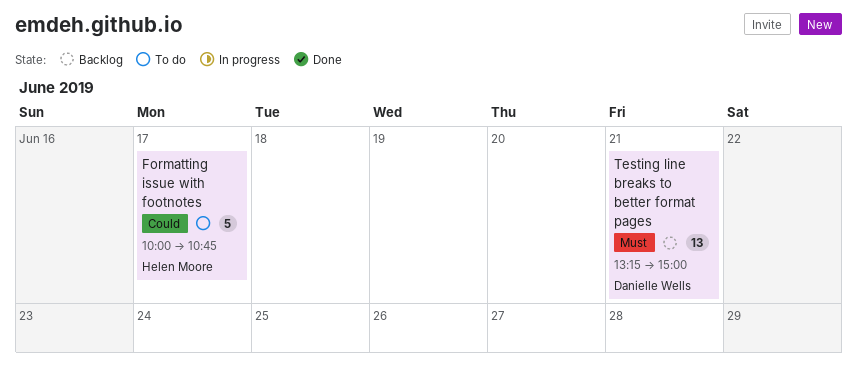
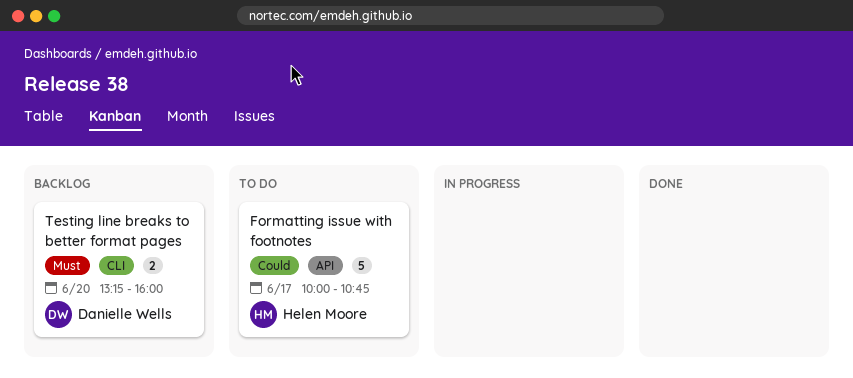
Testing line breaks to better format pages, estimate: 13 -> 2
Testing line breaks to better format pages, day: Jun 21 -> Jun 20
Testing line breaks to better format pages, ends: 15:00 -> 16:00

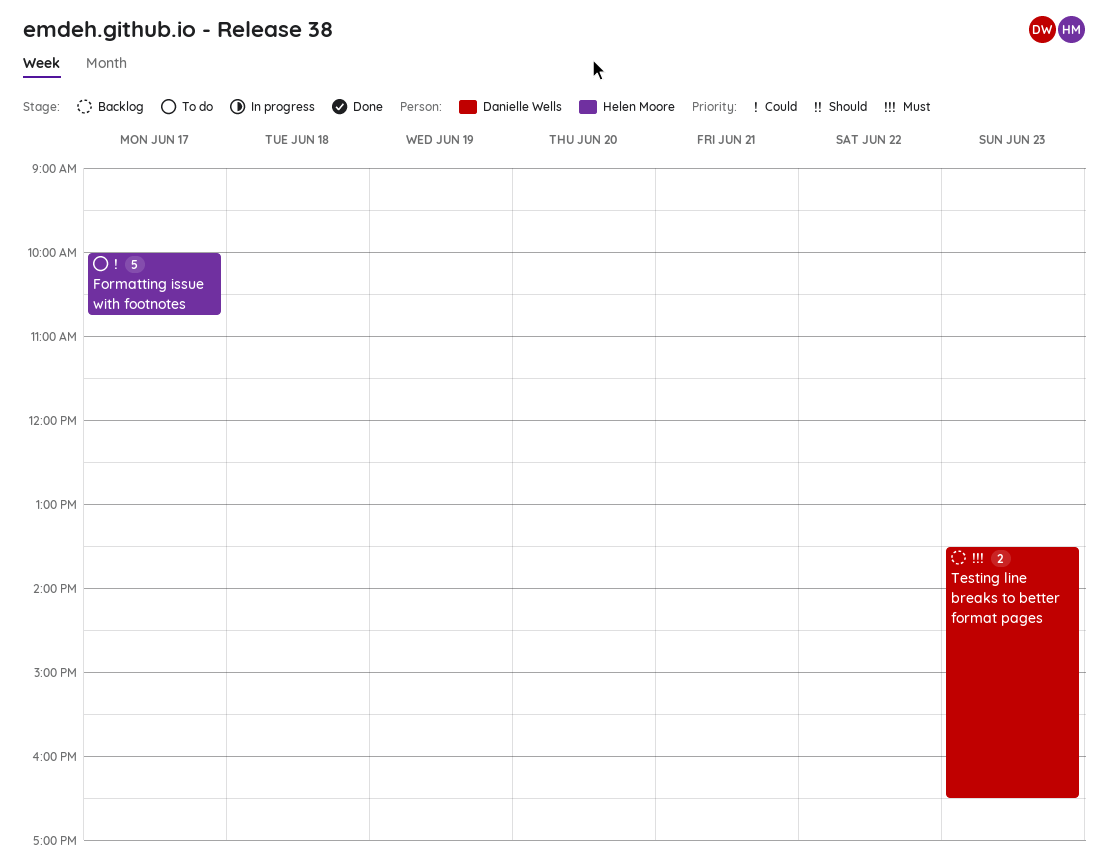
Testing line breaks to better format pages, day: Jun 20 -> Jun 23
Testing line breaks to better format pages, begins: 13:15 -> 13:30
Testing line breaks to better format pages, ends: 16:00 -> 16:30

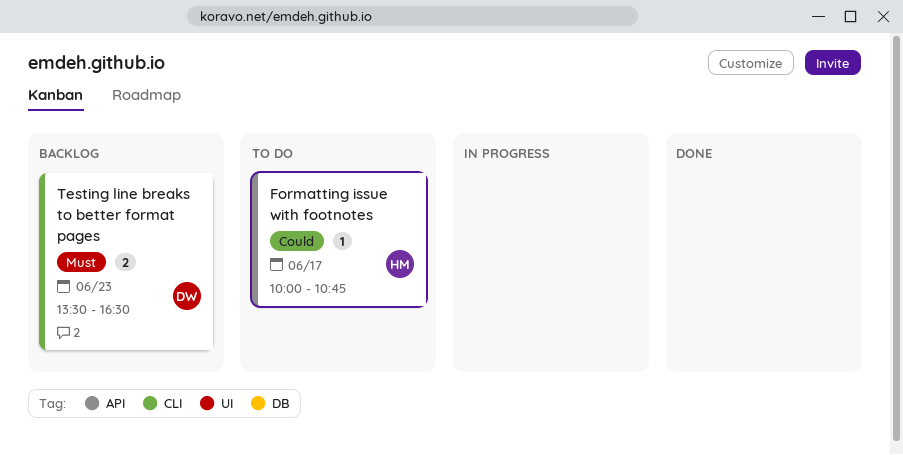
Formatting issue with footnotes, estimate: 5 -> 1

